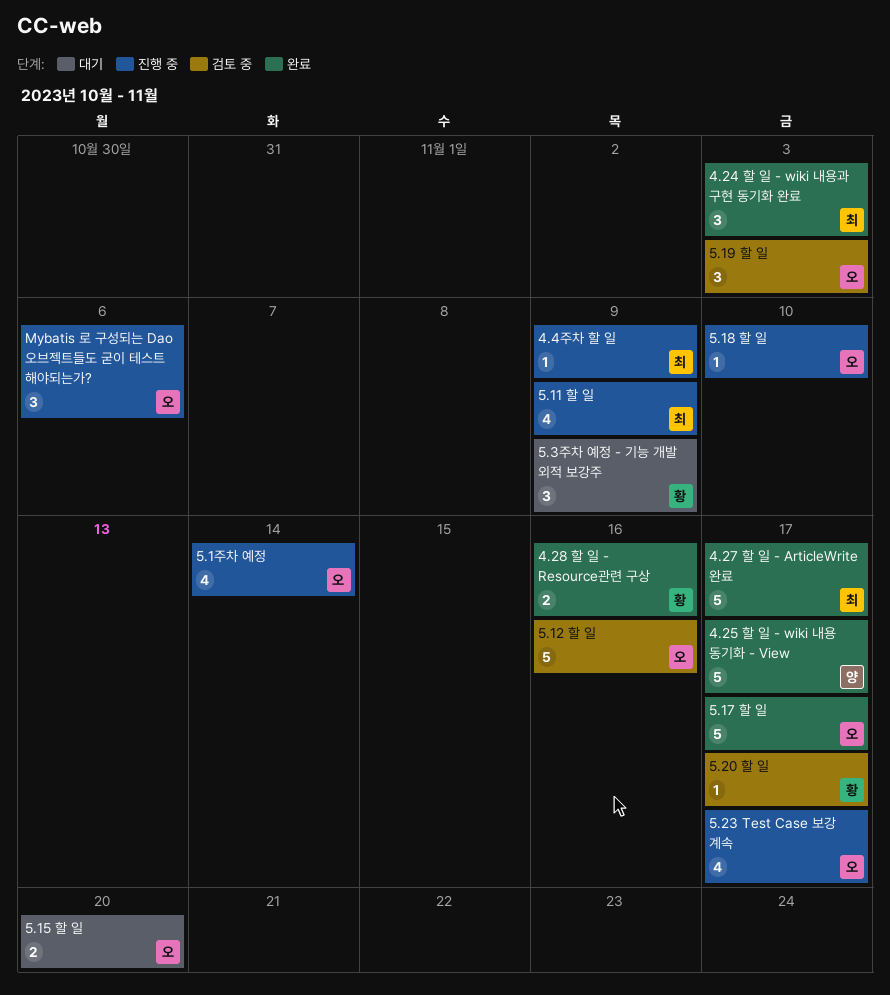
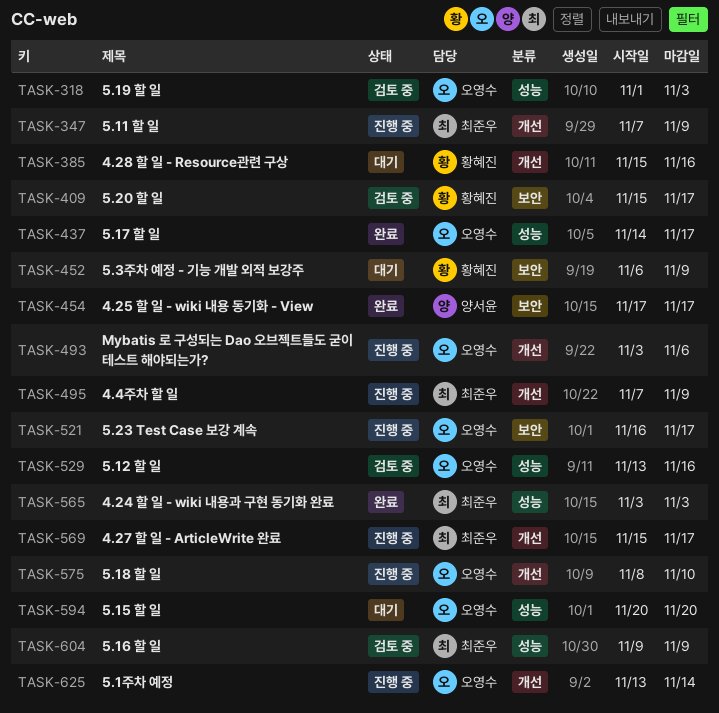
4.27 할 일 - ArticleWrite 완료, status: 완료 -> 진행 중
4.28 할 일 - Resource관련 구상, status: 완료 -> 대기
5.16 할 일: none -> present

